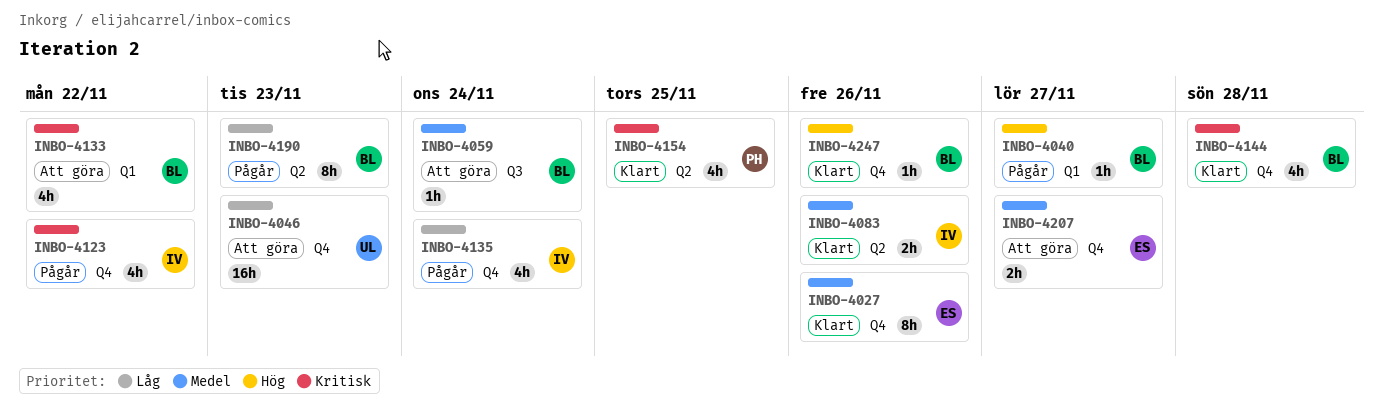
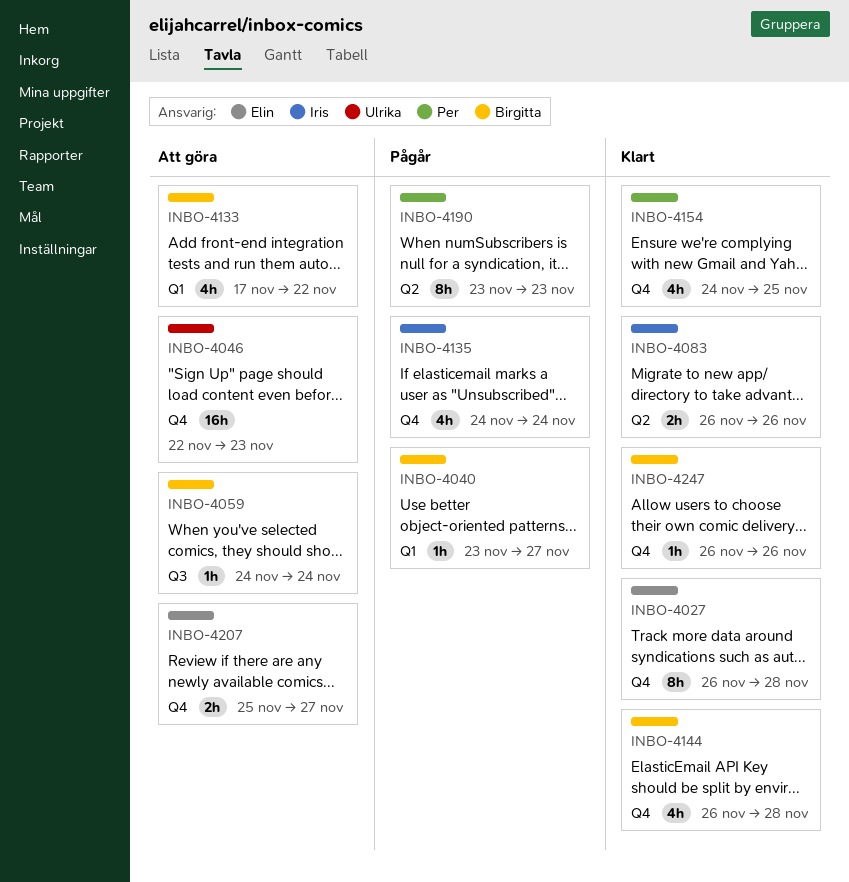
INBO-4027, due: Nov 26 -> Nov 28
INBO-4123: present -> none
INBO-4154, label: Q2 -> Q4
INBO-4190, owner: Birgitta -> Per

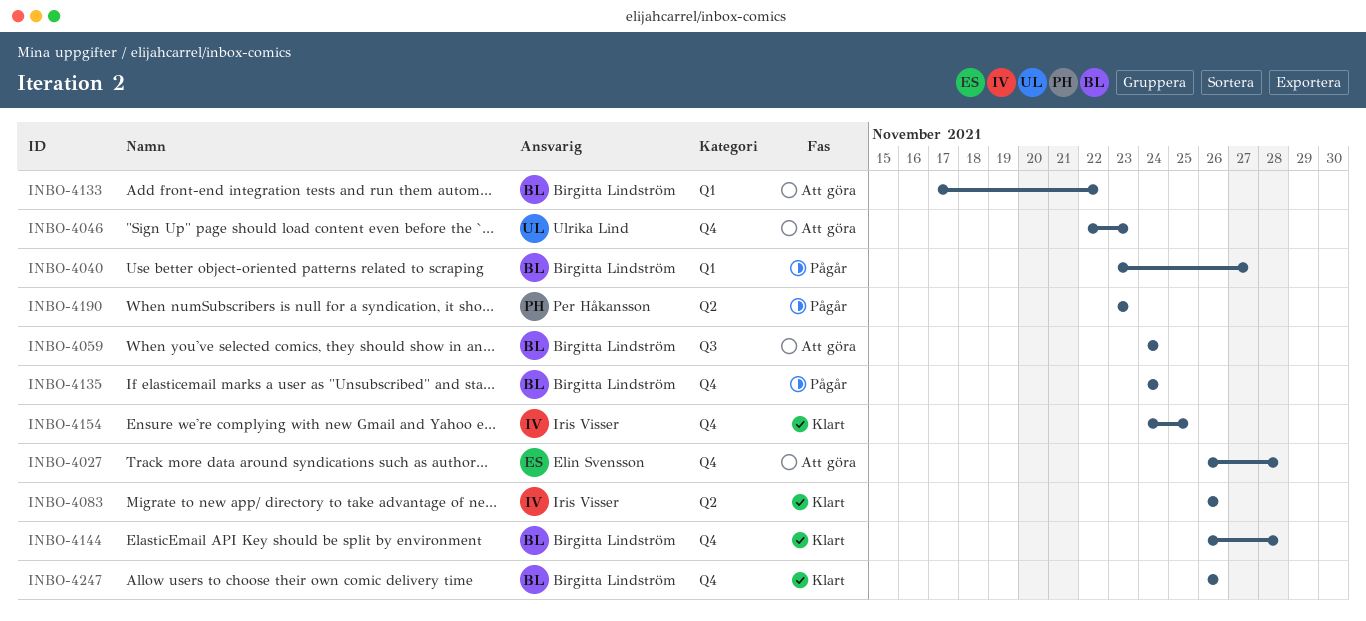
INBO-4027, status: Klart -> Att göra
INBO-4135, owner: Iris Visser -> Birgitta Lindström
INBO-4154, owner: Per Håkansson -> Iris Visser
INBO-4207: present -> none

